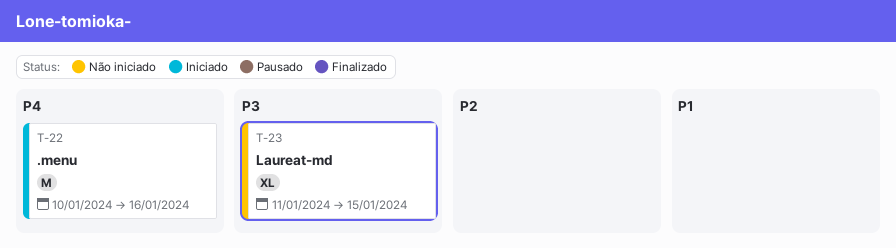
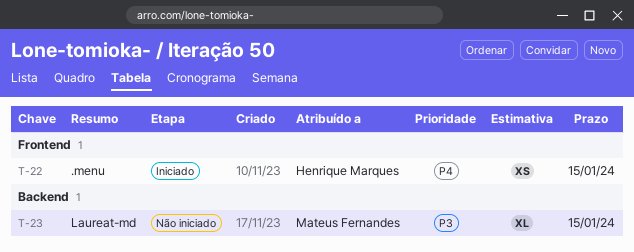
T-22, estimate: M -> XS
T-22, due: Jan 16 -> Jan 15

